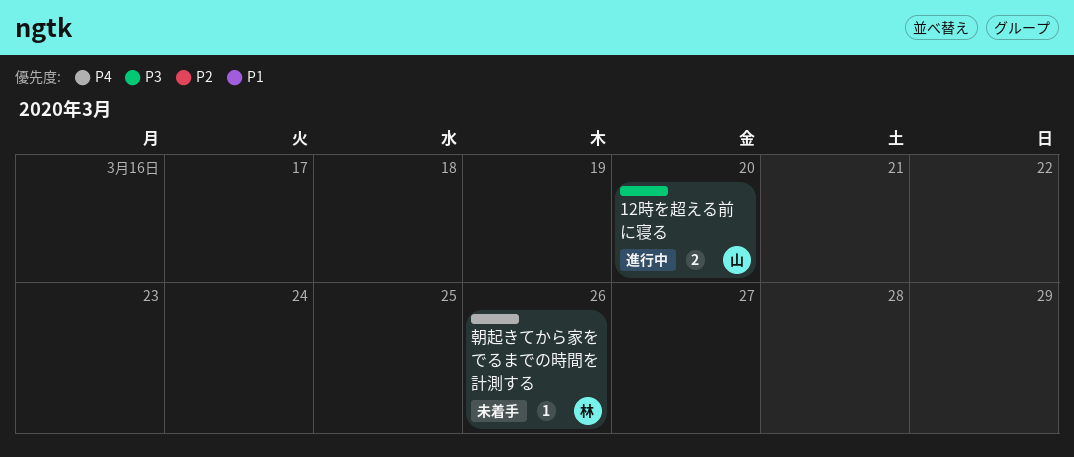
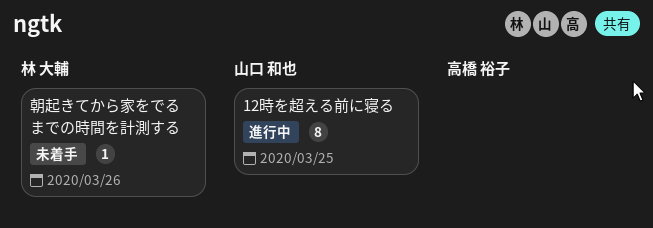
12時を超える前に寝る, estimate: 2 -> 8
12時を超える前に寝る, due: Mar 20 -> Mar 25

